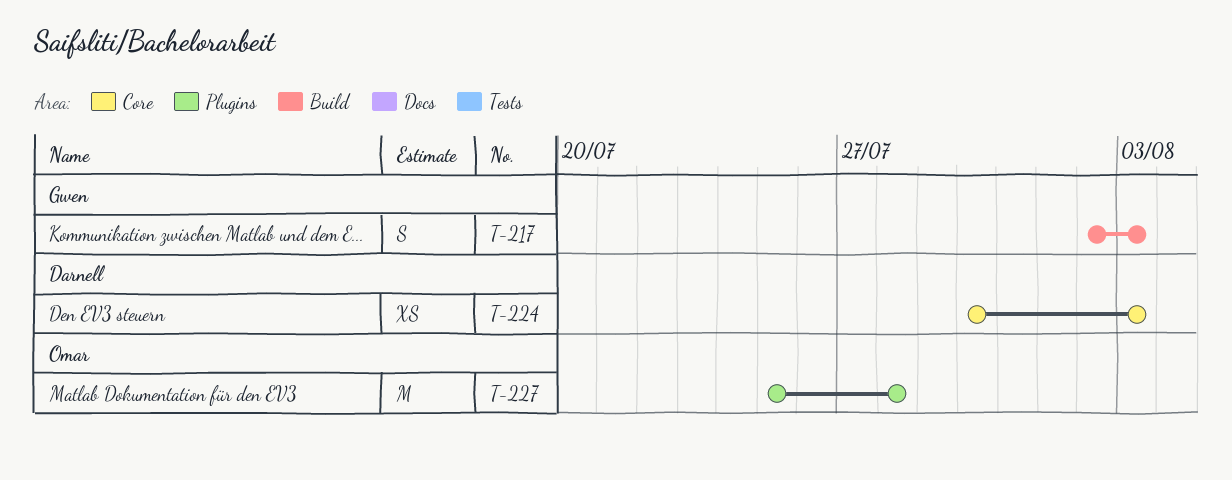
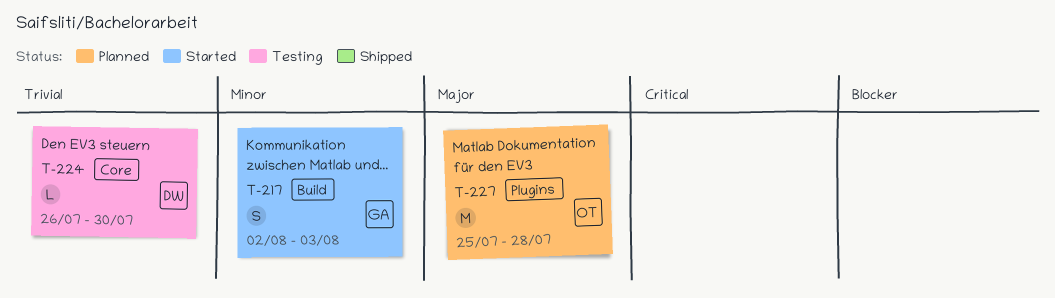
T-224, estimate: XS -> L
T-224, start: Jul 30 -> Jul 26
T-224, due: Aug 3 -> Jul 30

